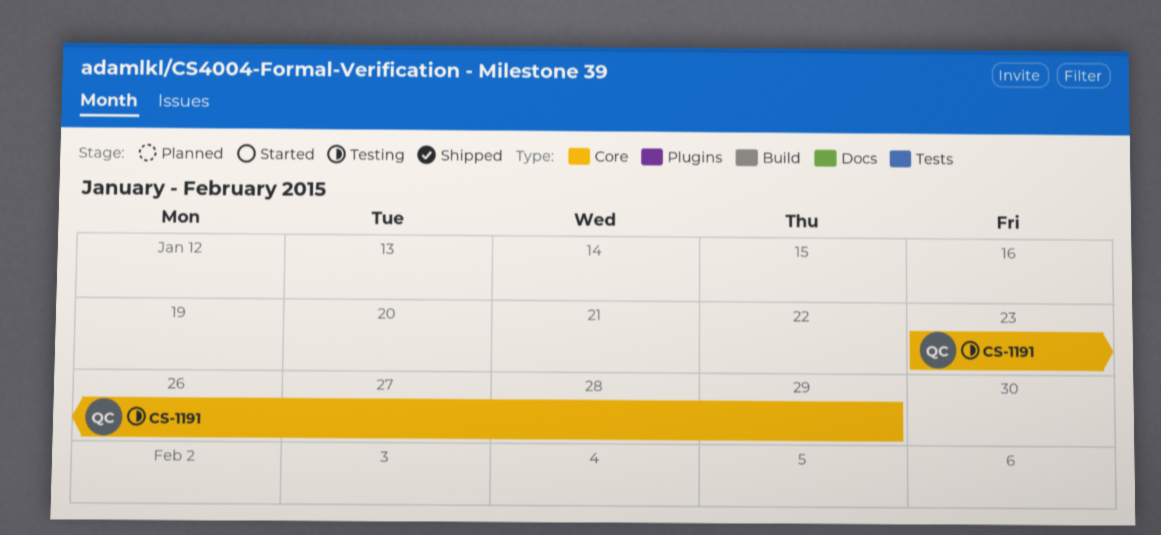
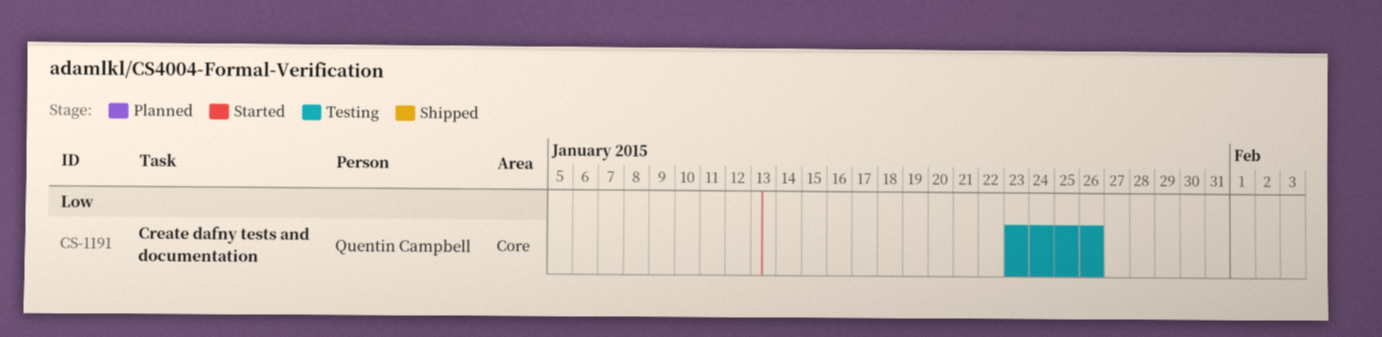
CS-1191, due: Jan 29 -> Jan 26

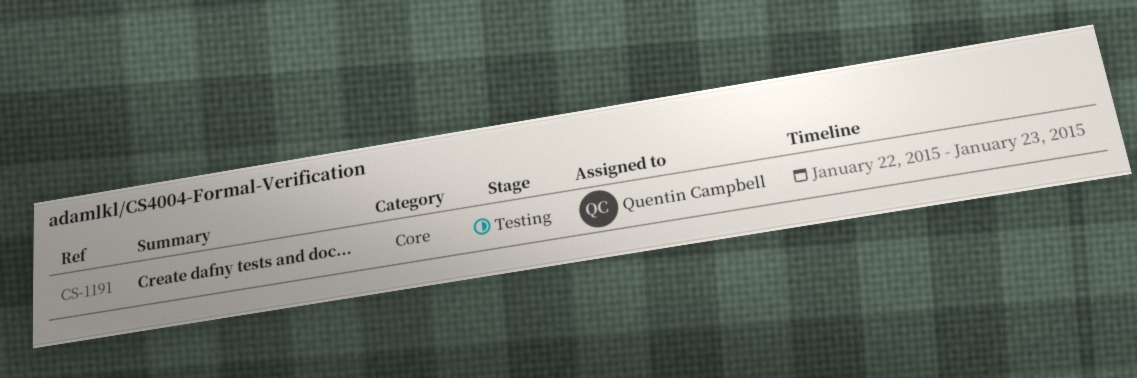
CS-1191, start: Jan 23 -> Jan 22
CS-1191, due: Jan 26 -> Jan 23

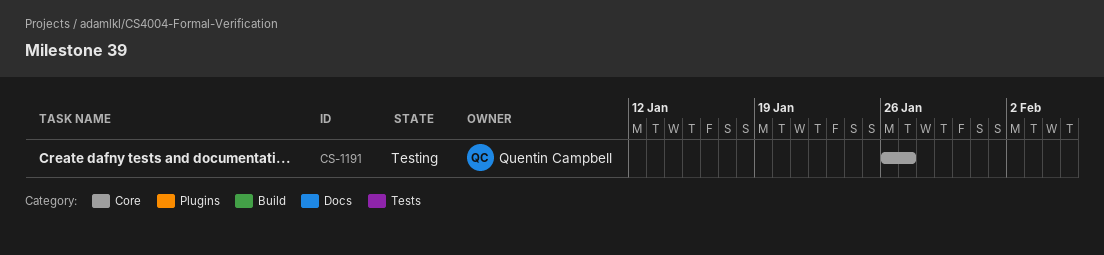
CS-1191, start: Jan 22 -> Jan 26
CS-1191, due: Jan 23 -> Jan 27

